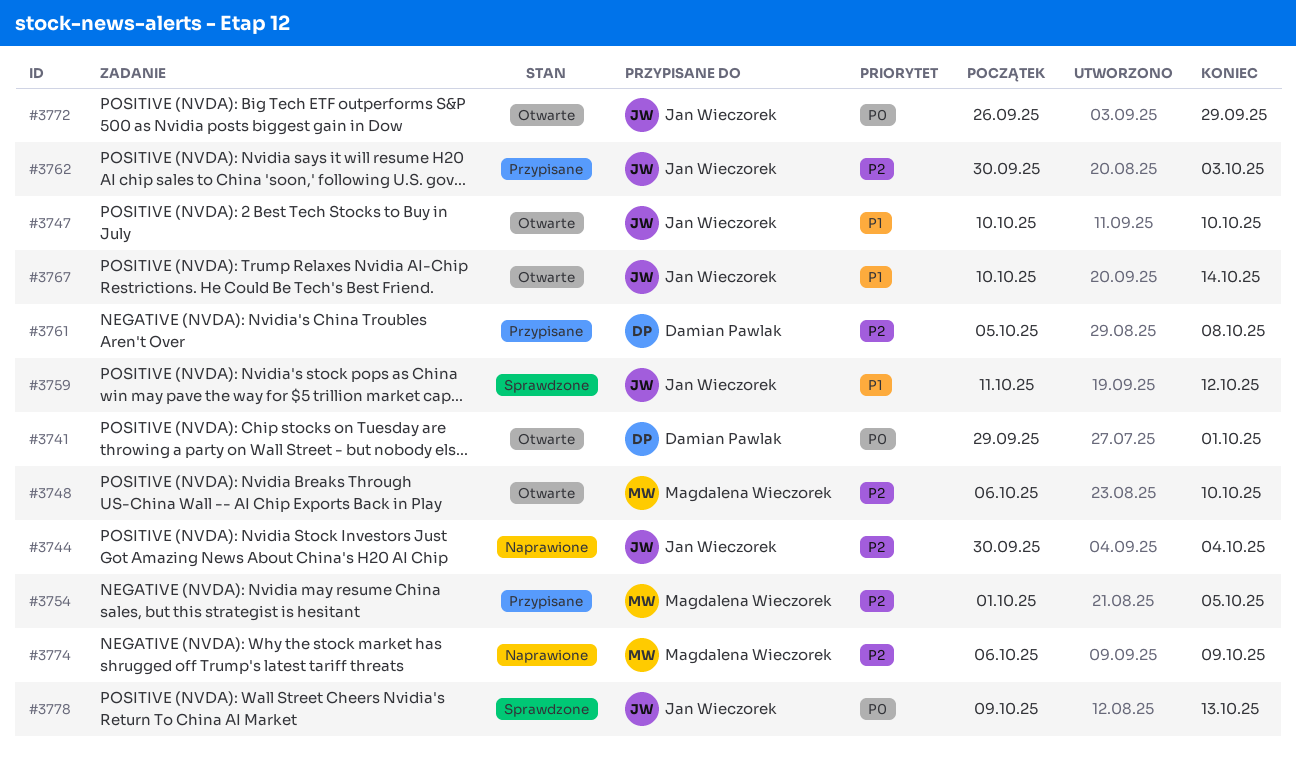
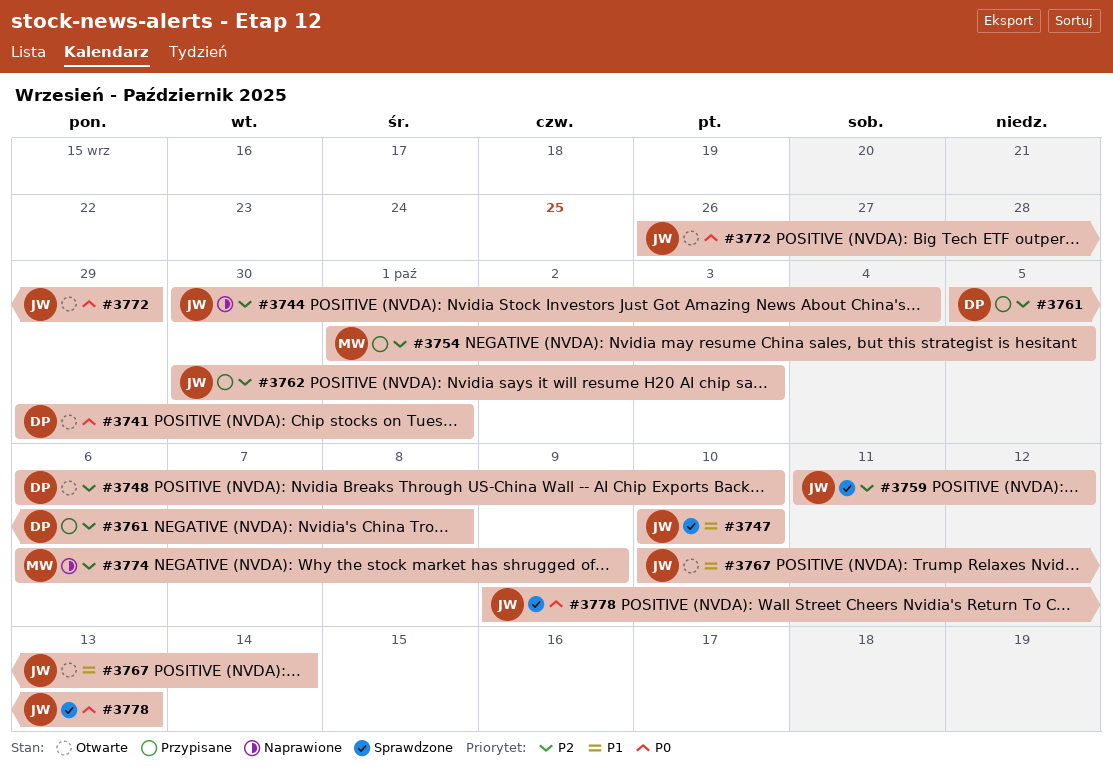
#3747, status: Otwarte -> Sprawdzone
#3748, owner: Magdalena Wieczorek -> Damian Pawlak
#3759, priority: P1 -> P2

